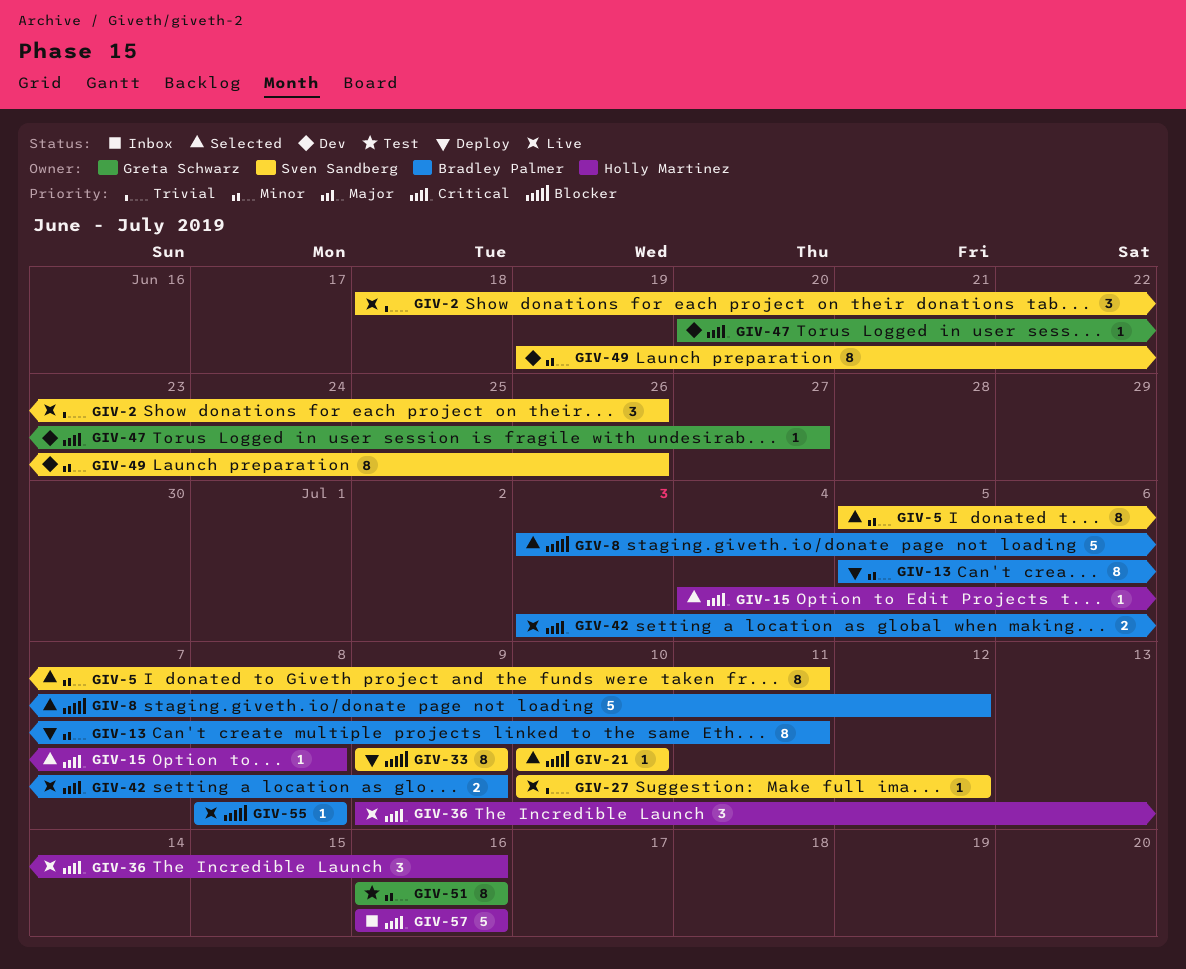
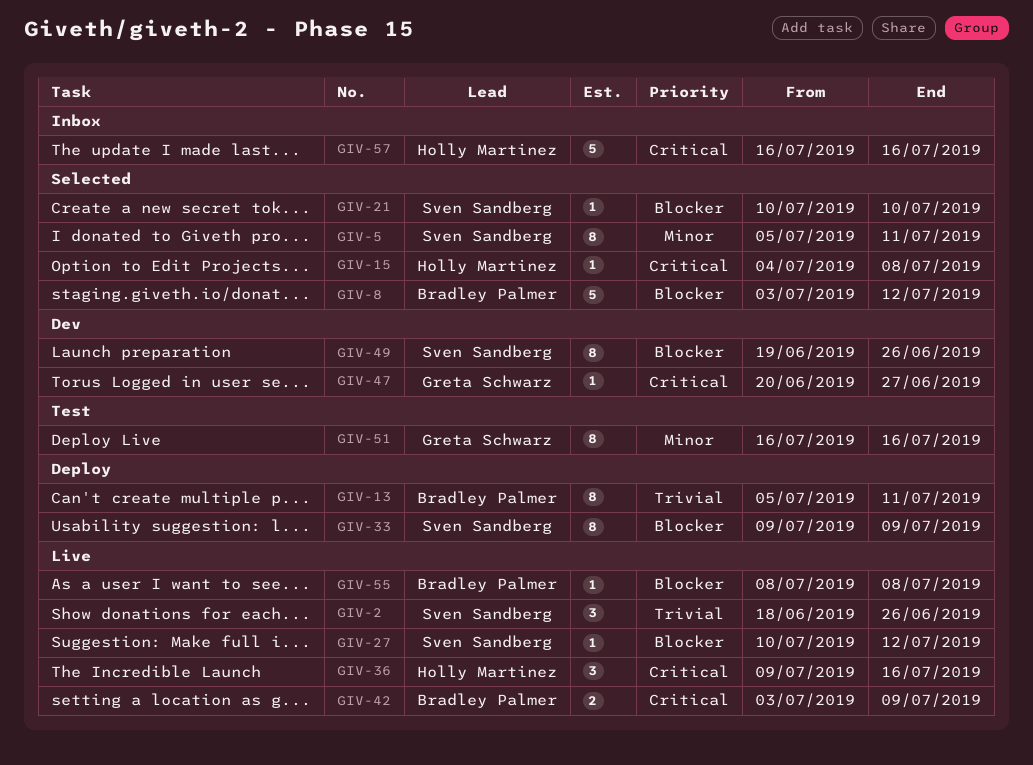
GIV-13, priority: Minor -> Trivial
GIV-27, priority: Trivial -> Blocker
GIV-49, priority: Minor -> Blocker

